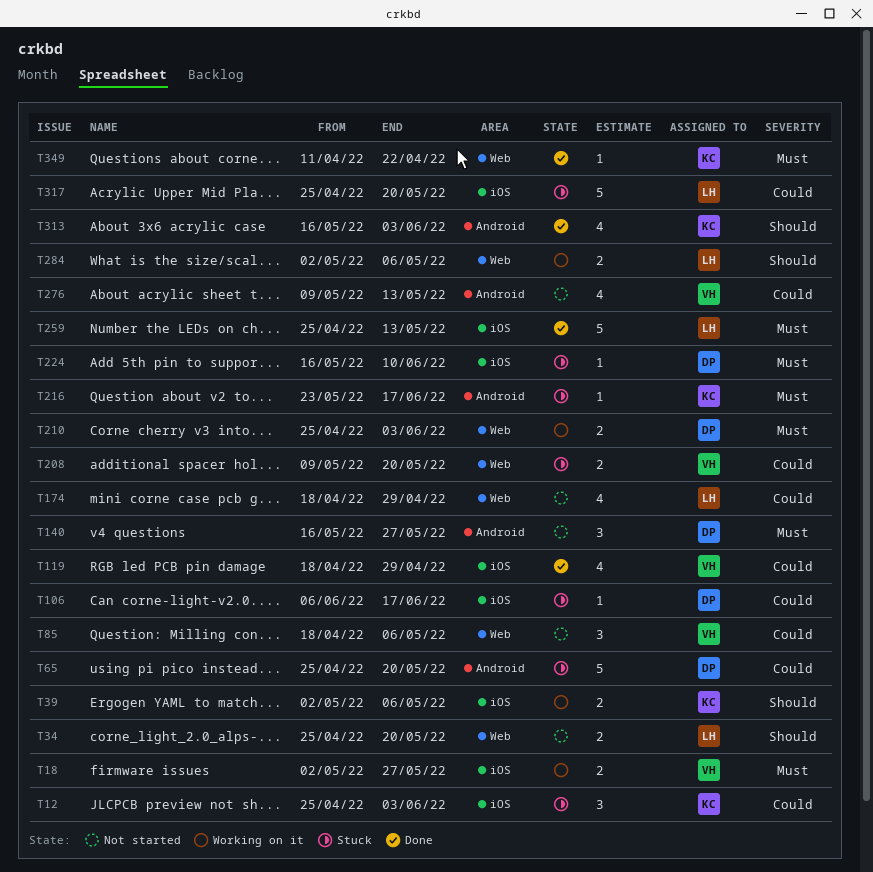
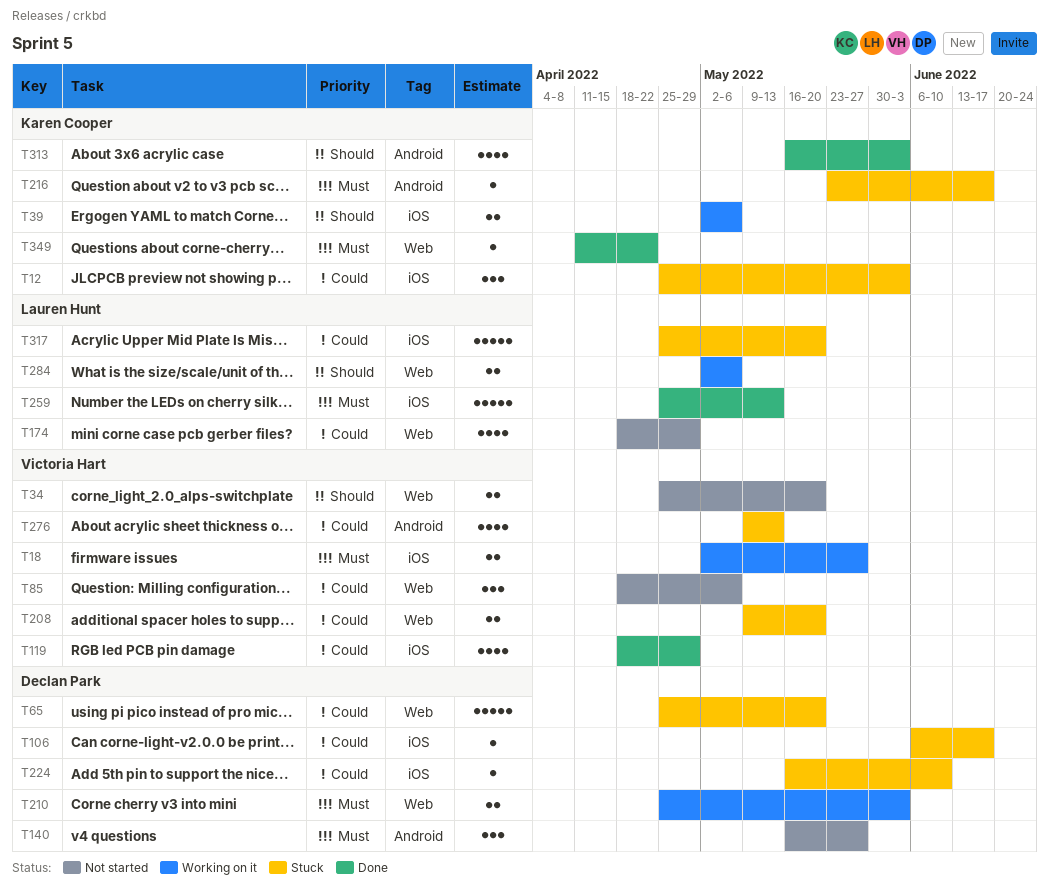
T34, owner: Lauren Hunt -> Victoria Hart
T65, label: Android -> Web
T224, priority: Must -> Could
T276, status: Not started -> Stuck

